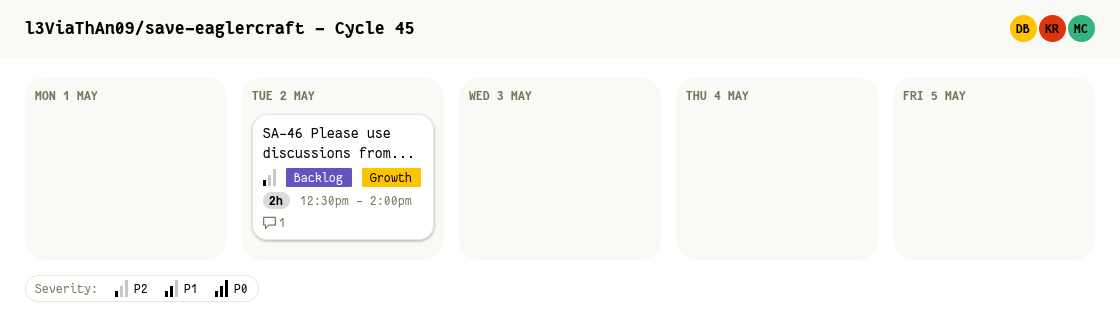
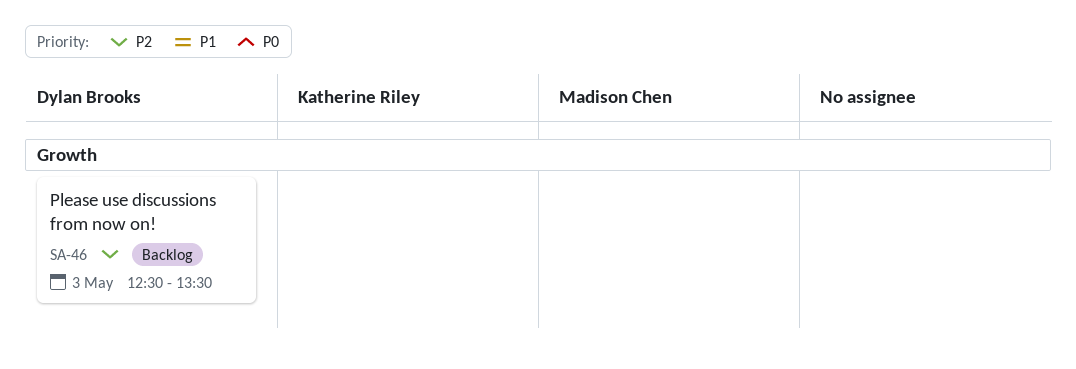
SA-46, day: May 2 -> May 3
SA-46, ends: 14:00 -> 13:30

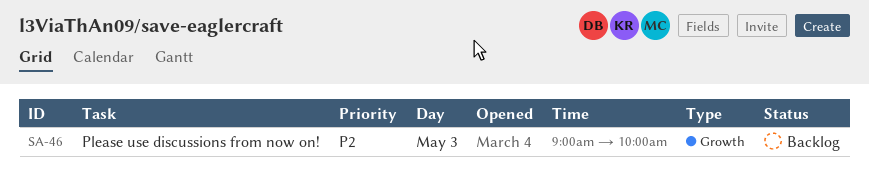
SA-46, begins: 12:30 -> 09:00
SA-46, ends: 13:30 -> 10:00

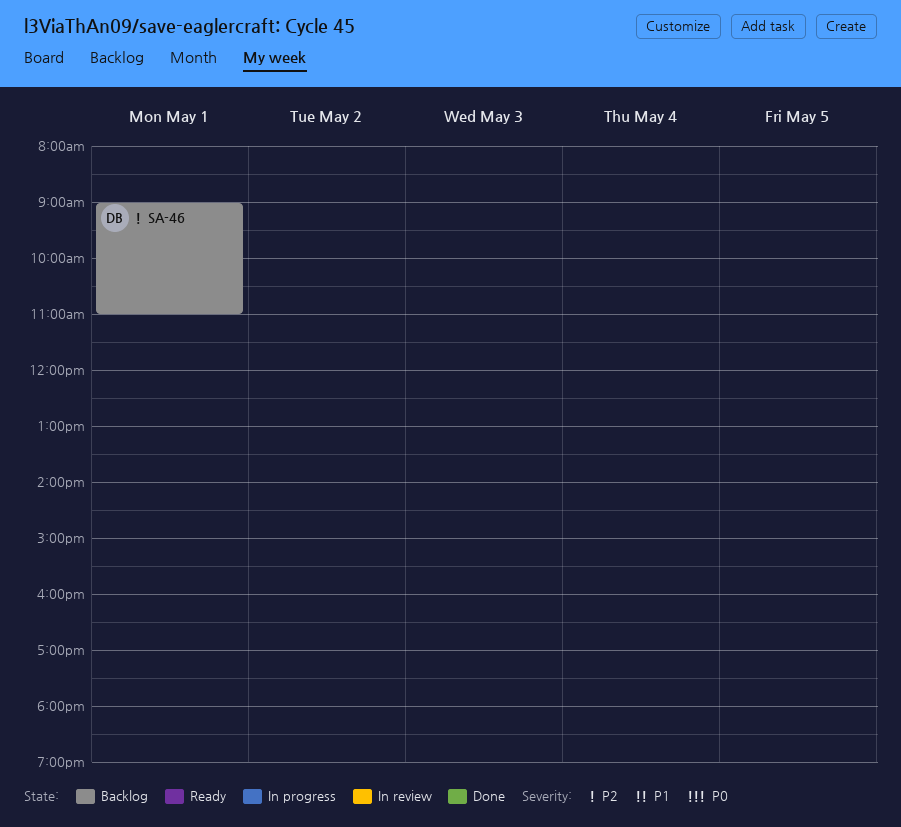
SA-46, day: May 3 -> May 1
SA-46, ends: 10:00 -> 11:00

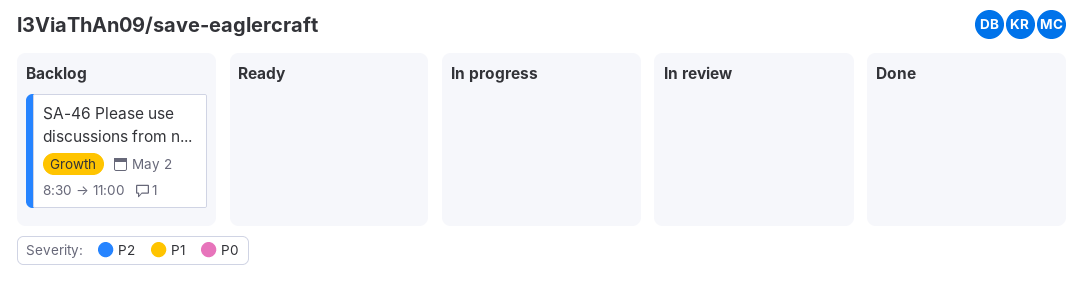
SA-46, day: May 1 -> May 2
SA-46, begins: 09:00 -> 08:30

